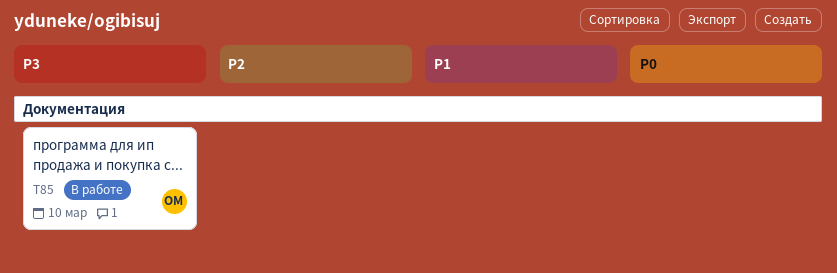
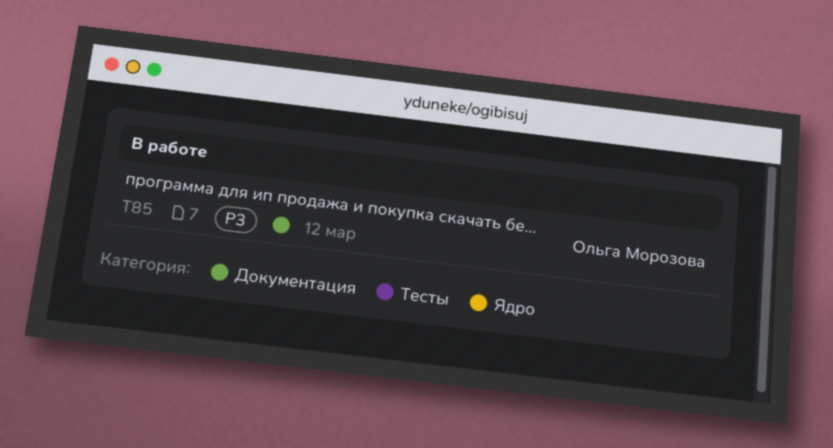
T85, due: Mar 10 -> Mar 12

